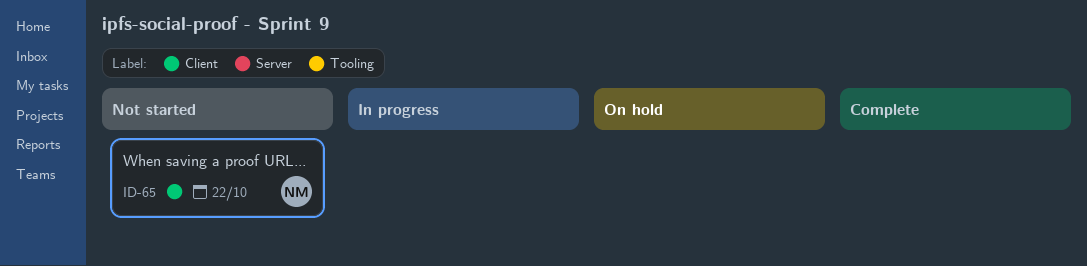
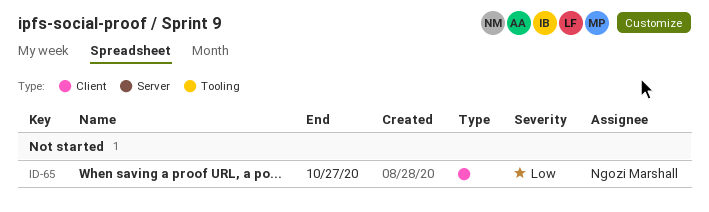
ID-65, due: Oct 22 -> Oct 27

